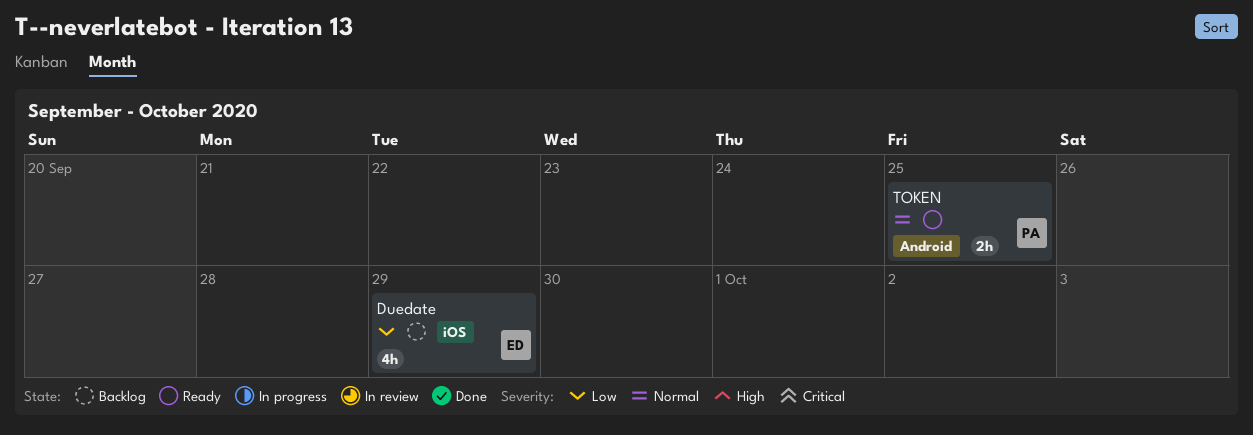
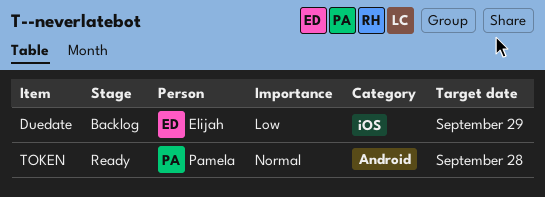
TOKEN, due: Sep 25 -> Sep 28

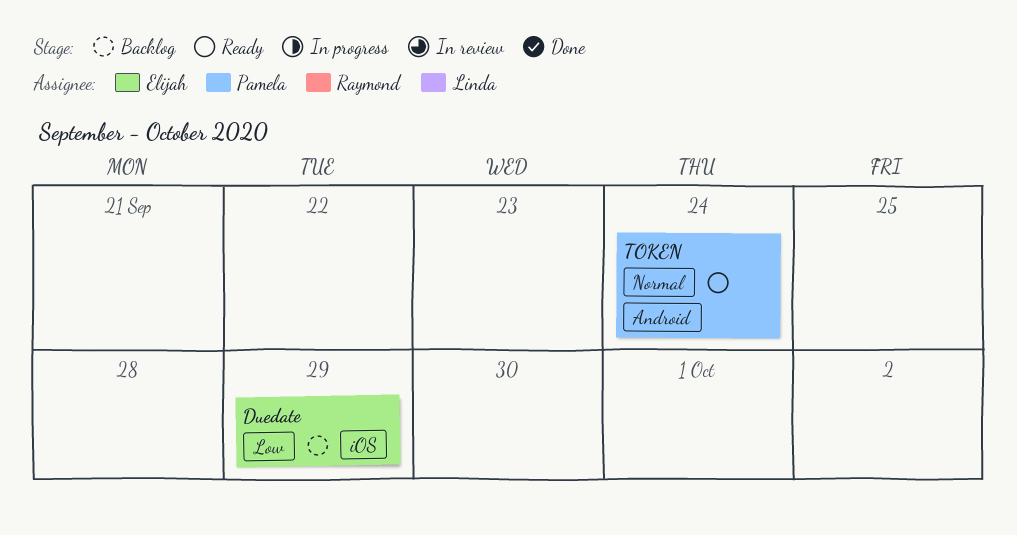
TOKEN, due: Sep 28 -> Sep 24

